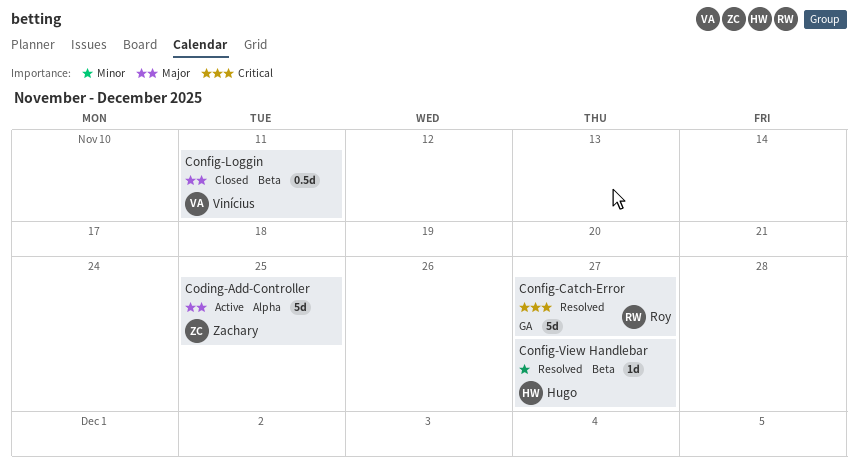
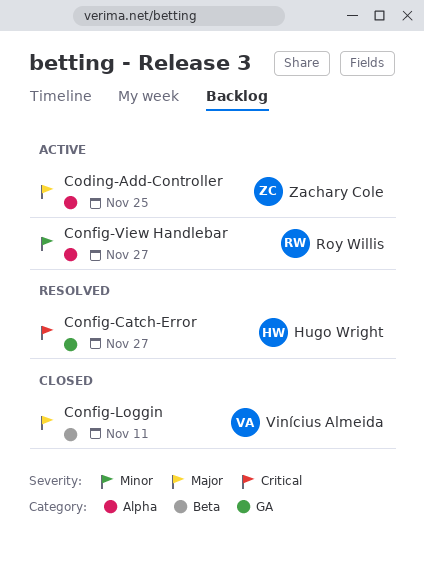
Config-Catch-Error, owner: Roy Willis -> Hugo Wright
Config-View Handlebar, status: Resolved -> Active
Config-View Handlebar, owner: Hugo Wright -> Roy Willis
Config-View Handlebar, label: Beta -> Alpha

